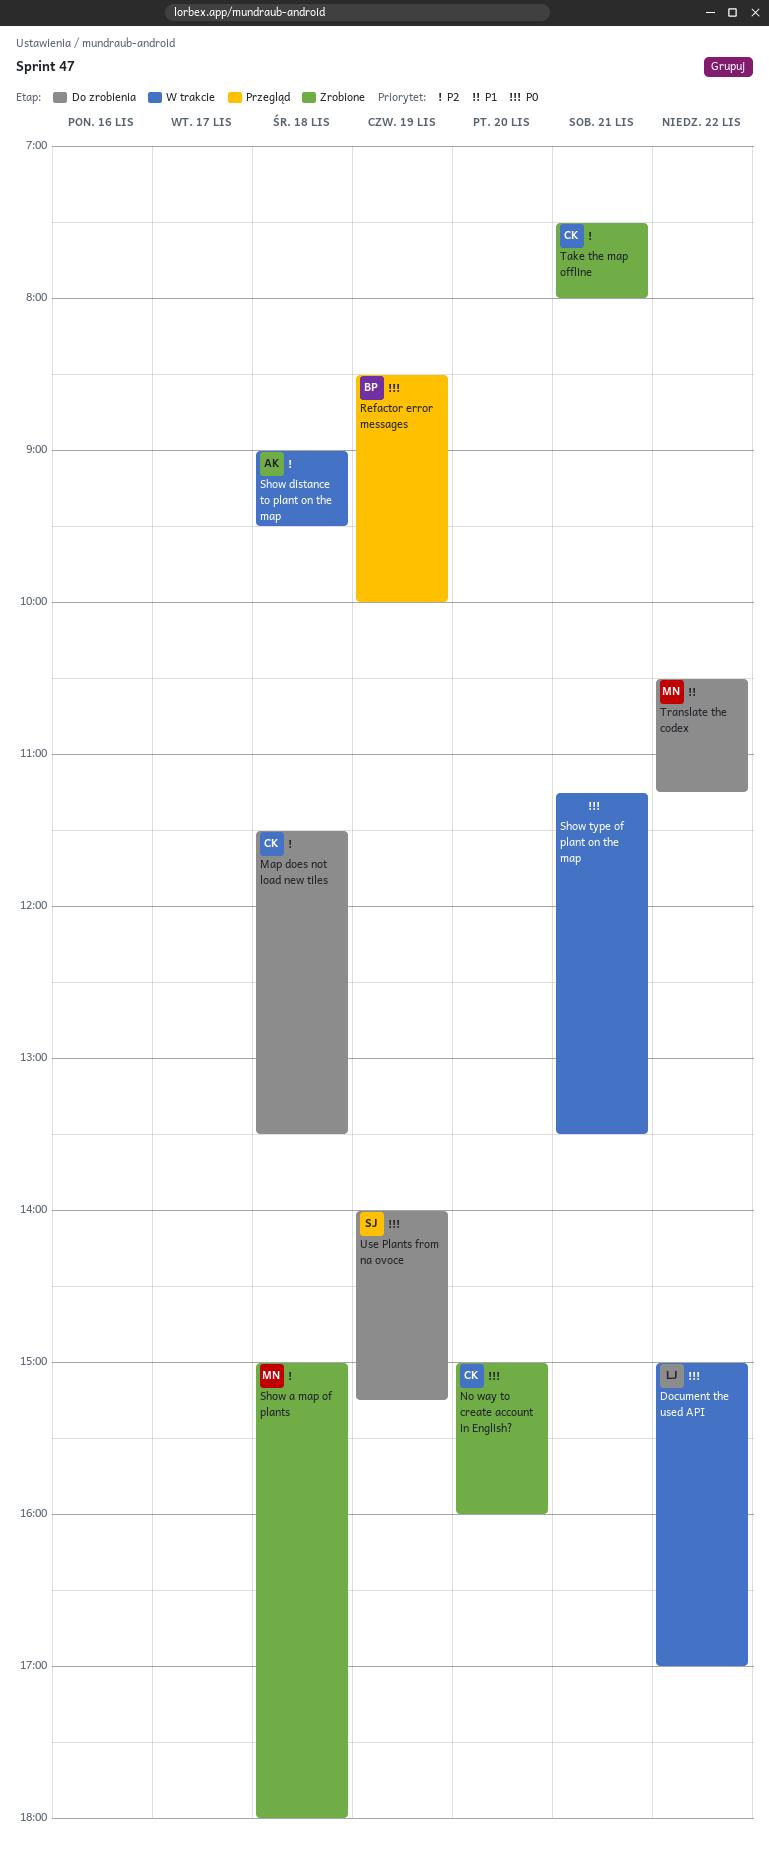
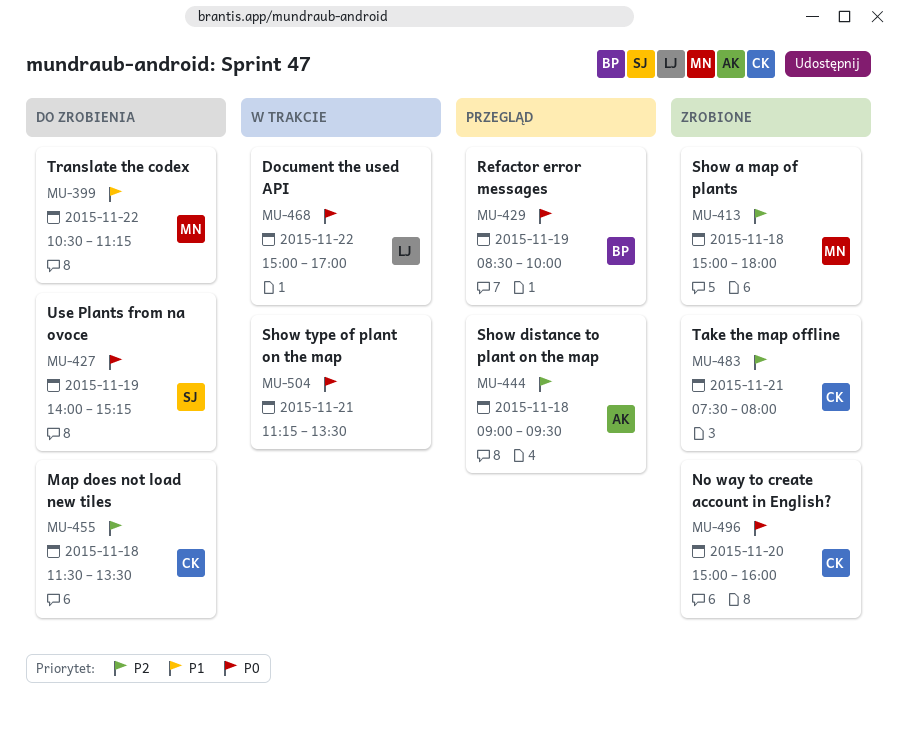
Show distance to plant on the map, status: W trakcie -> Przegląd

